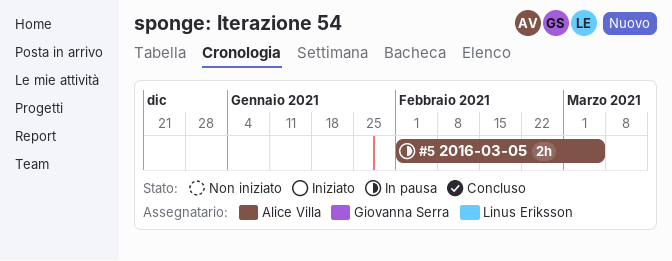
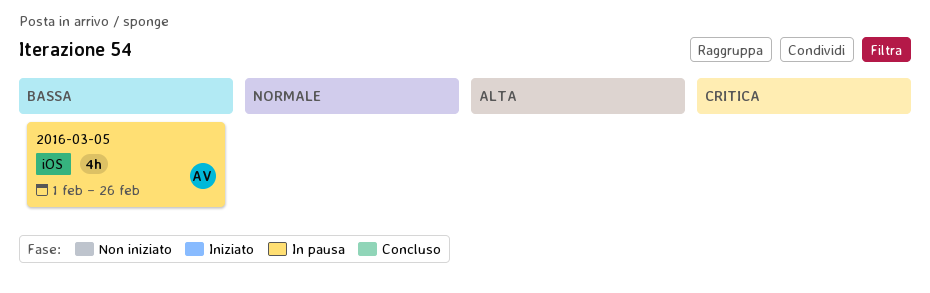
2016-03-05, estimate: 2h -> 4h
2016-03-05, due: Mar 5 -> Feb 26

